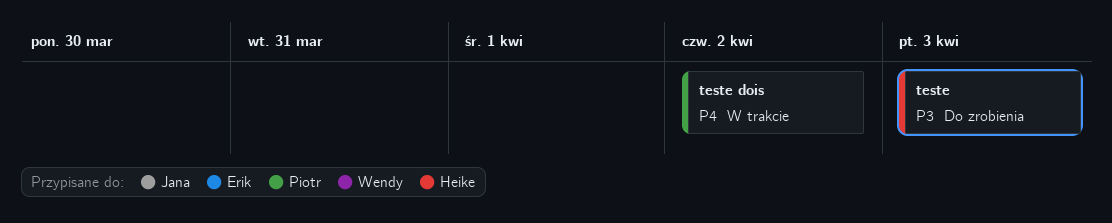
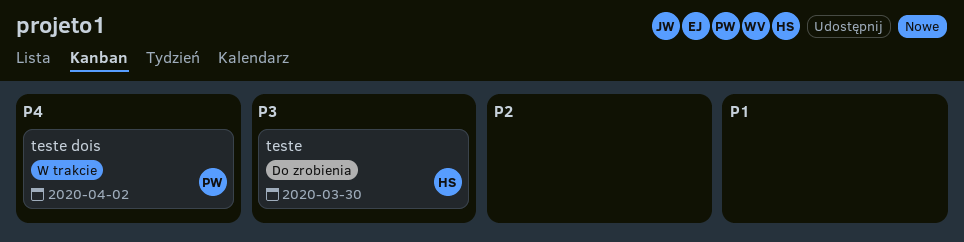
teste, due: Apr 3 -> Mar 30

